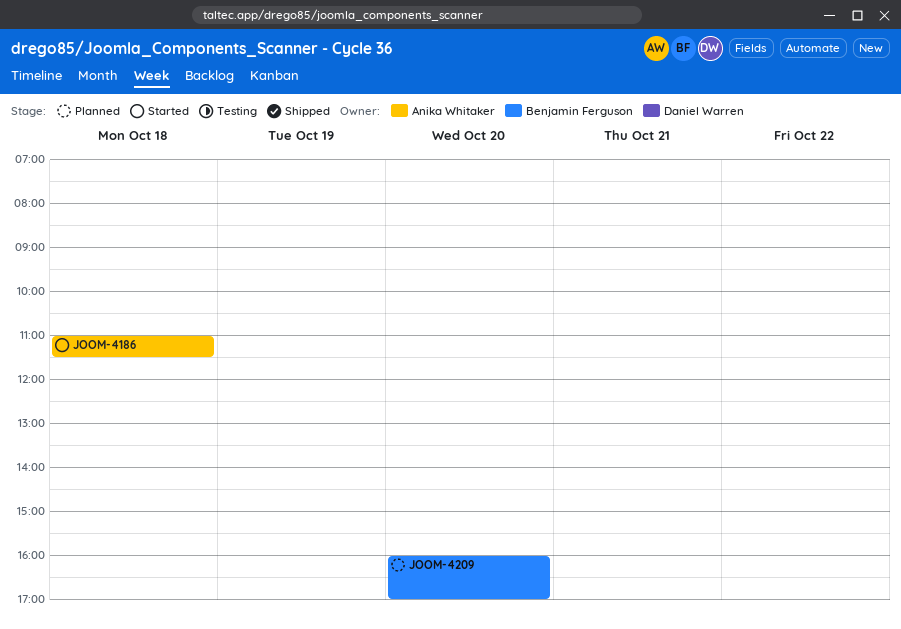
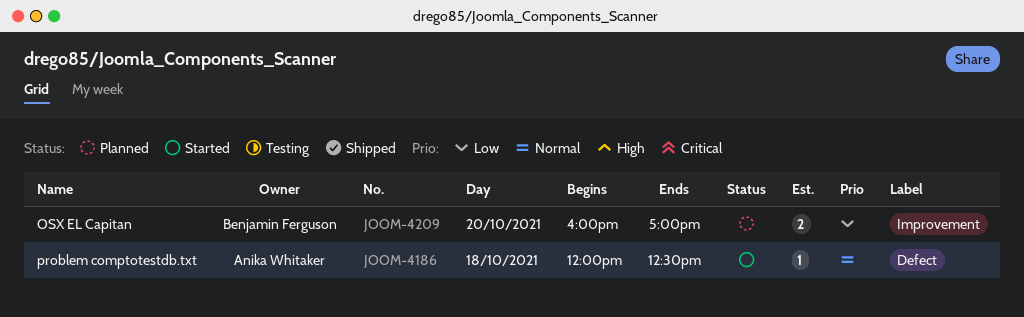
JOOM-4186, begins: 11:00 -> 12:00
JOOM-4186, ends: 11:30 -> 12:30

